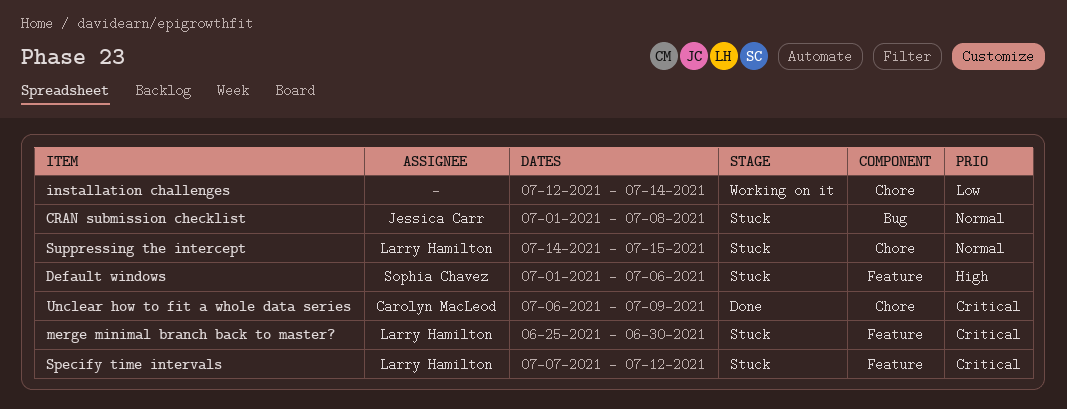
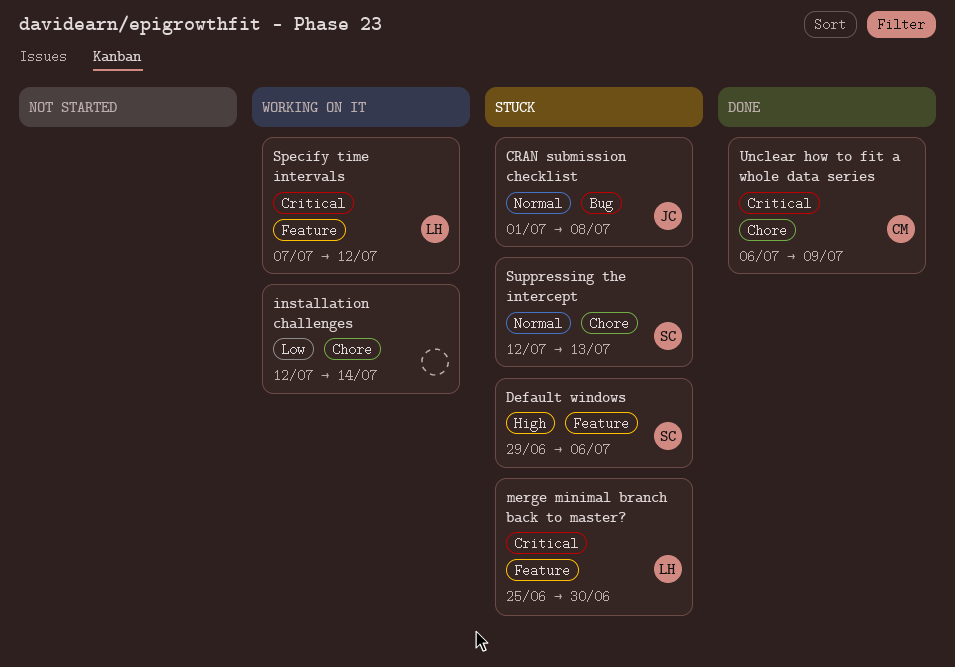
Default windows, start: Jul 1 -> Jun 29
Specify time intervals, status: Stuck -> Working on it
Suppressing the intercept, owner: Larry Hamilton -> Sophia Chavez
Suppressing the intercept, start: Jul 14 -> Jul 12
Suppressing the intercept, due: Jul 15 -> Jul 13

